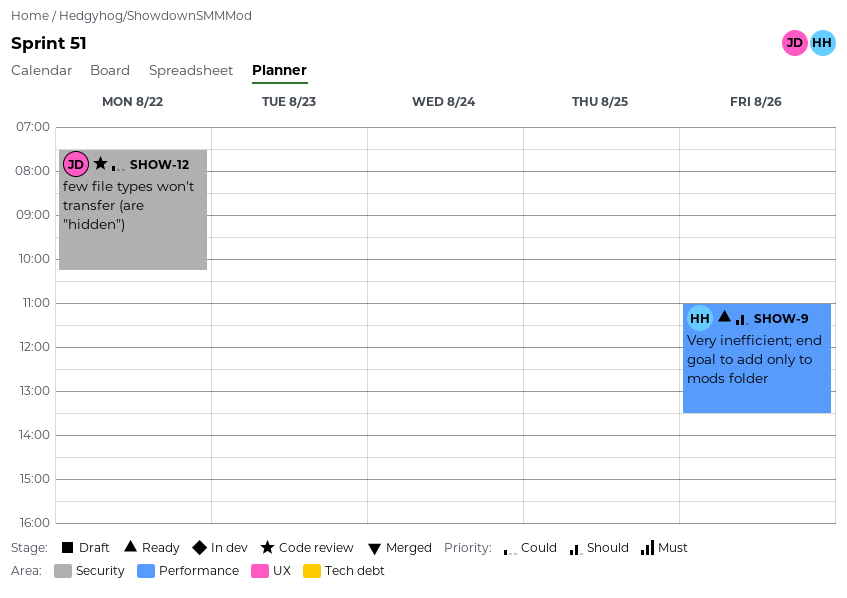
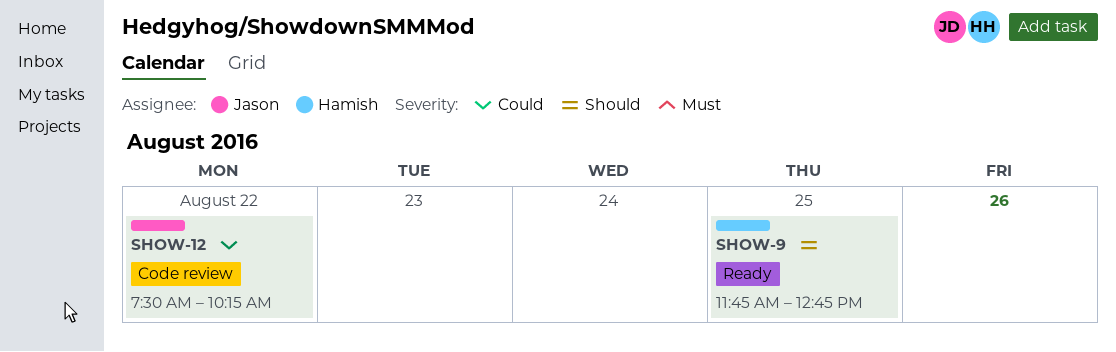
SHOW-9, day: Aug 26 -> Aug 25
SHOW-9, begins: 11:00 -> 11:45
SHOW-9, ends: 13:30 -> 12:45

